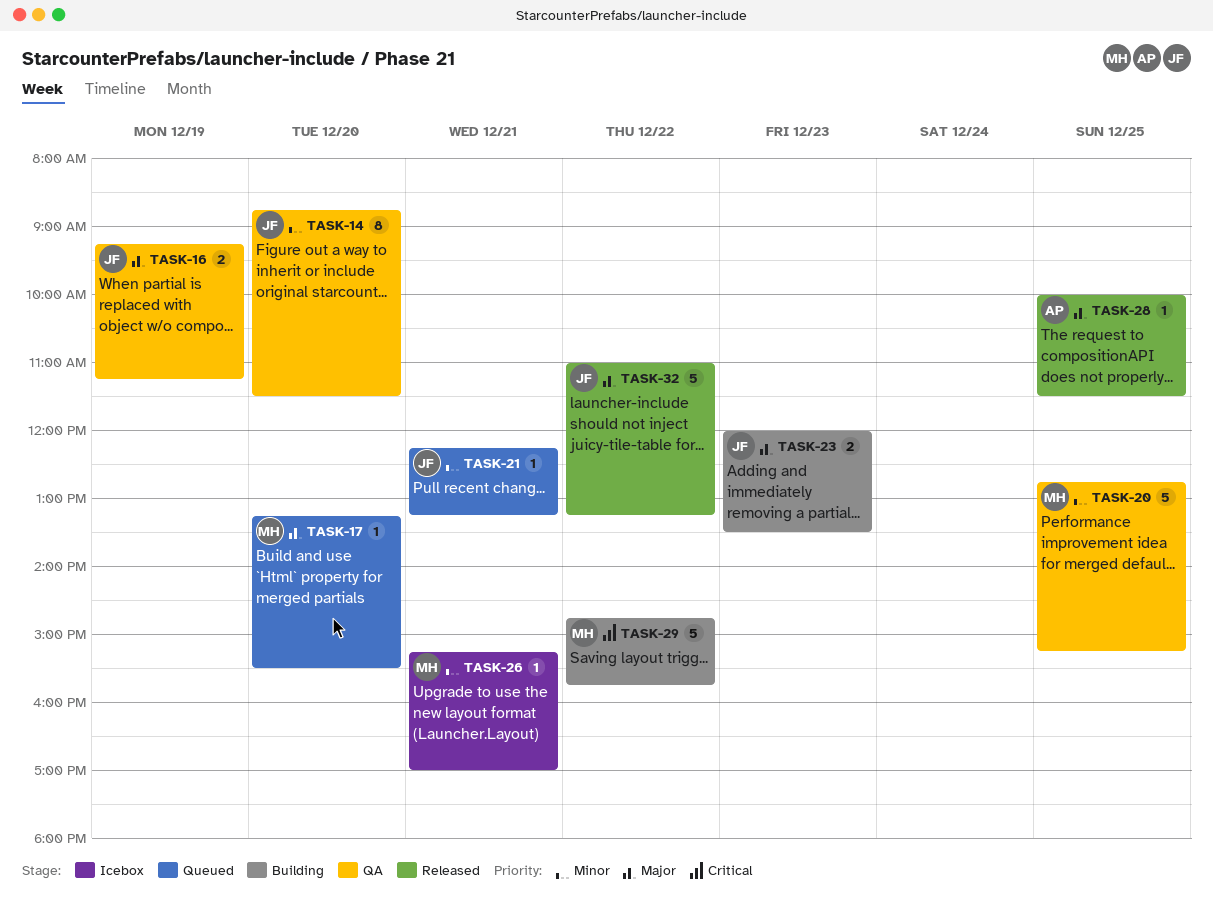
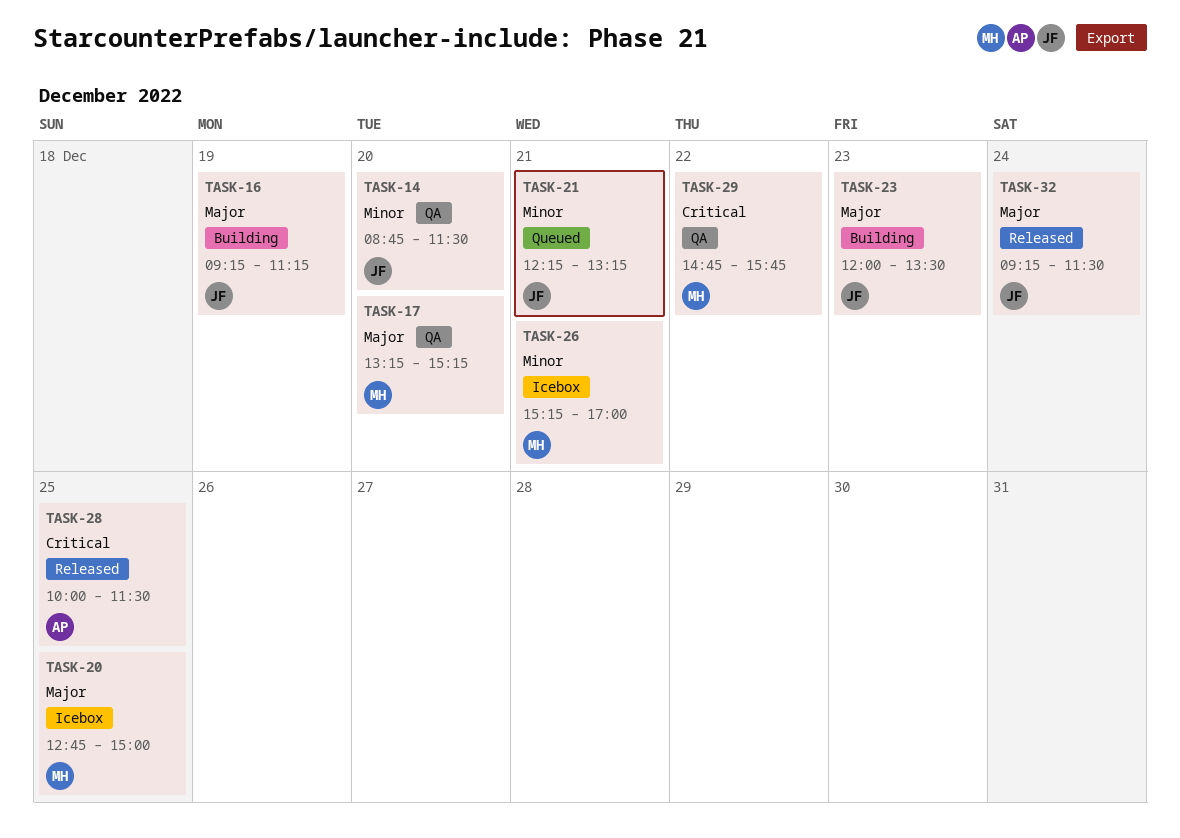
TASK-16, status: QA -> Building
TASK-17, status: Queued -> QA
TASK-17, ends: 15:30 -> 15:15
TASK-20, status: QA -> Icebox
TASK-20, priority: Minor -> Major
TASK-20, ends: 15:15 -> 15:00
TASK-28, priority: Major -> Critical
TASK-29, status: Building -> QA
TASK-32, day: Dec 22 -> Dec 24
TASK-32, begins: 11:00 -> 09:15
TASK-32, ends: 13:15 -> 11:30

